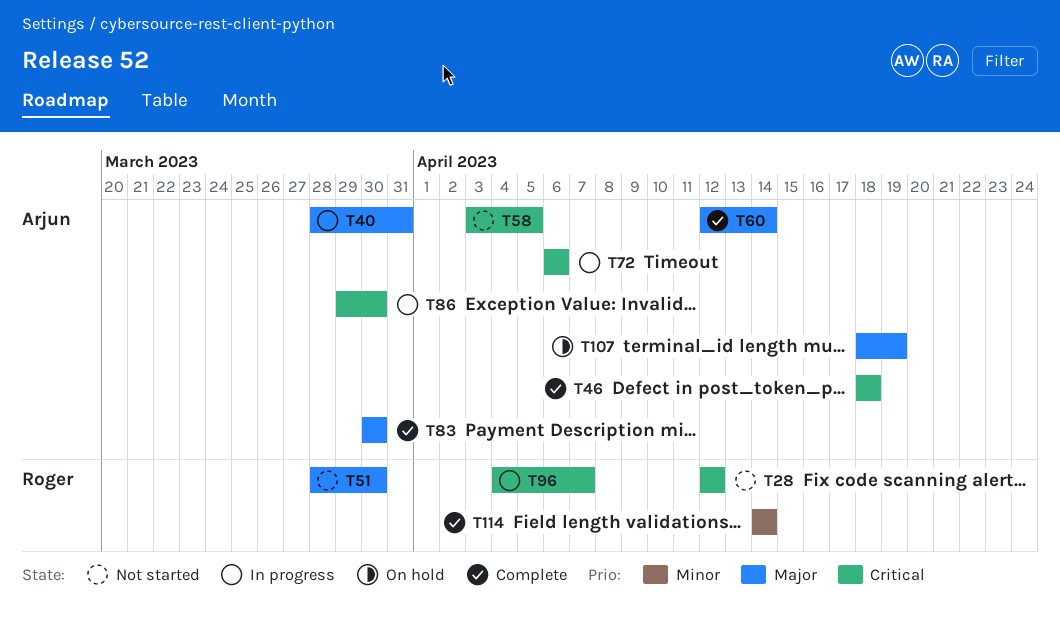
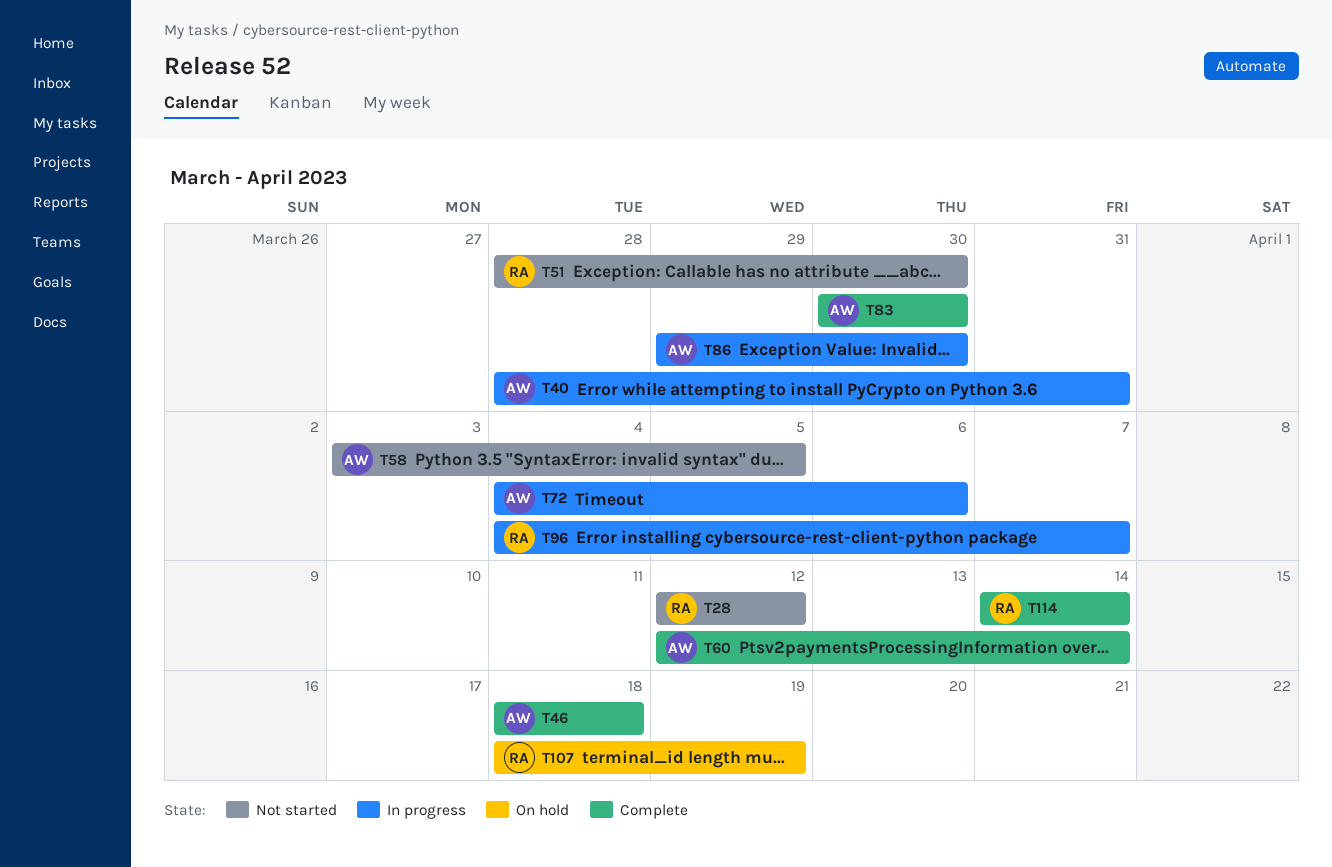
T72, start: Apr 6 -> Apr 4
T107, owner: Arjun -> Roger

